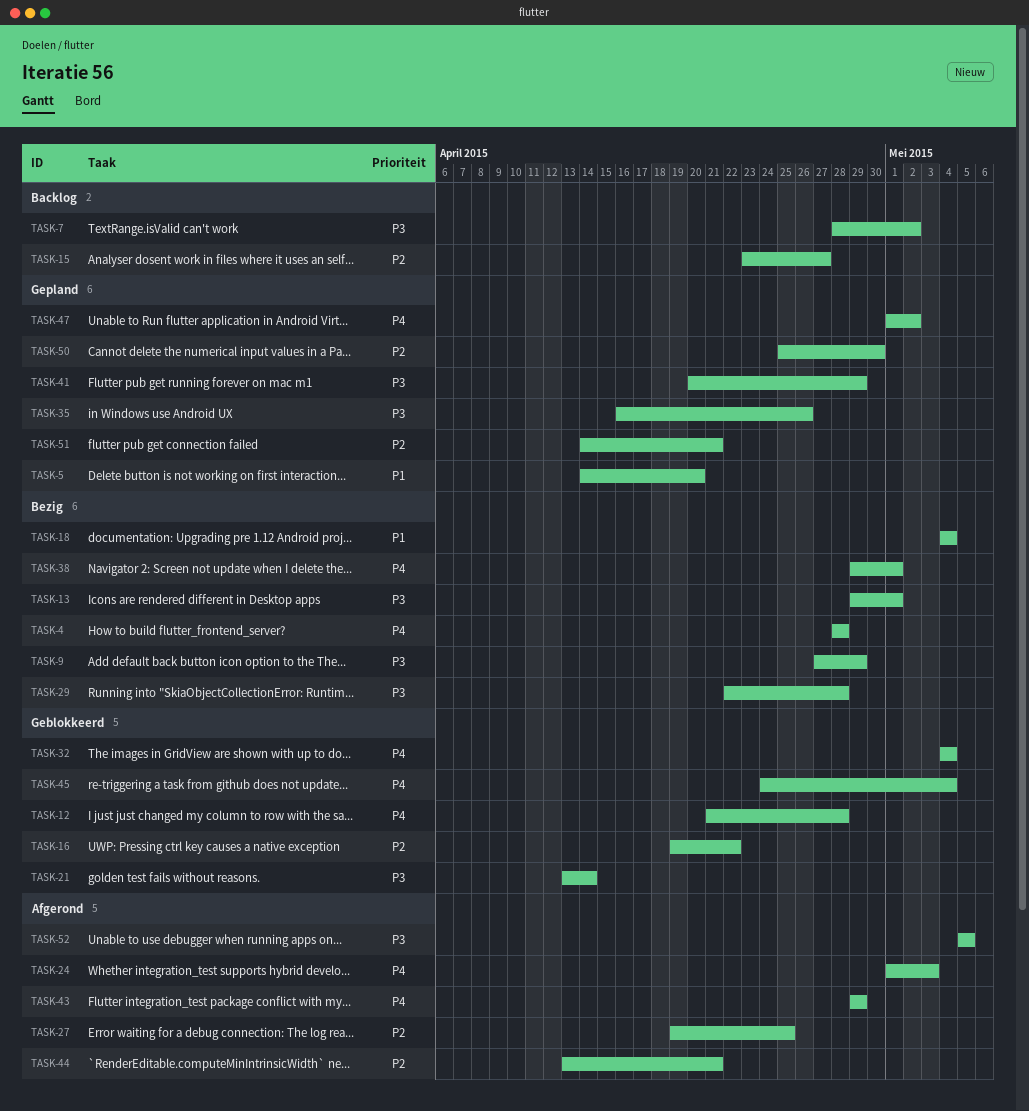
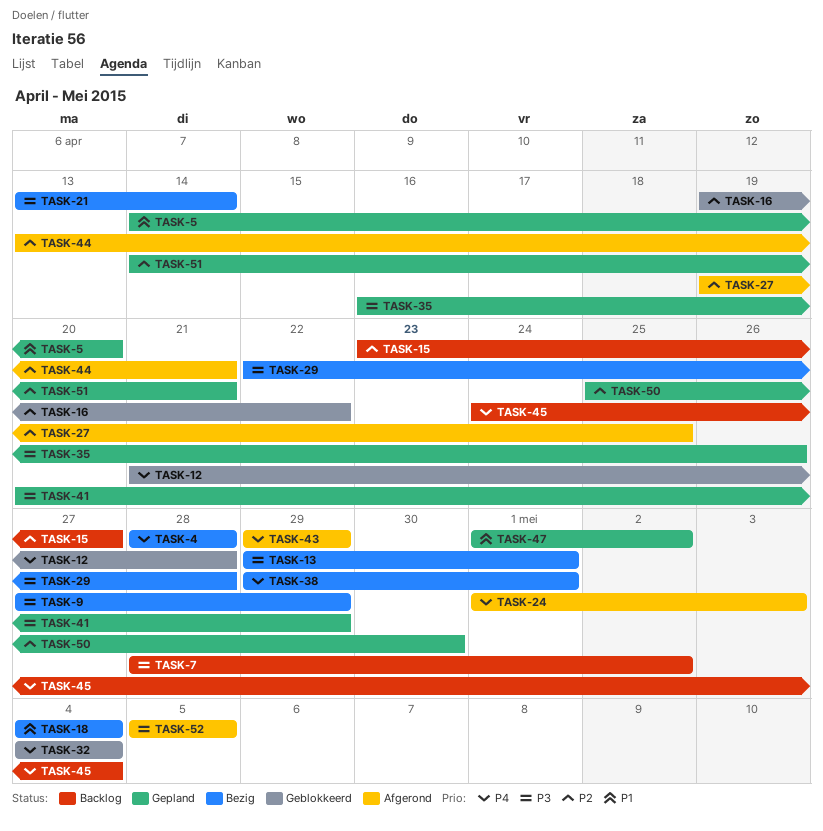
TASK-21, status: Geblokkeerd -> Bezig
TASK-45, status: Geblokkeerd -> Backlog
TASK-47, priority: P4 -> P1

